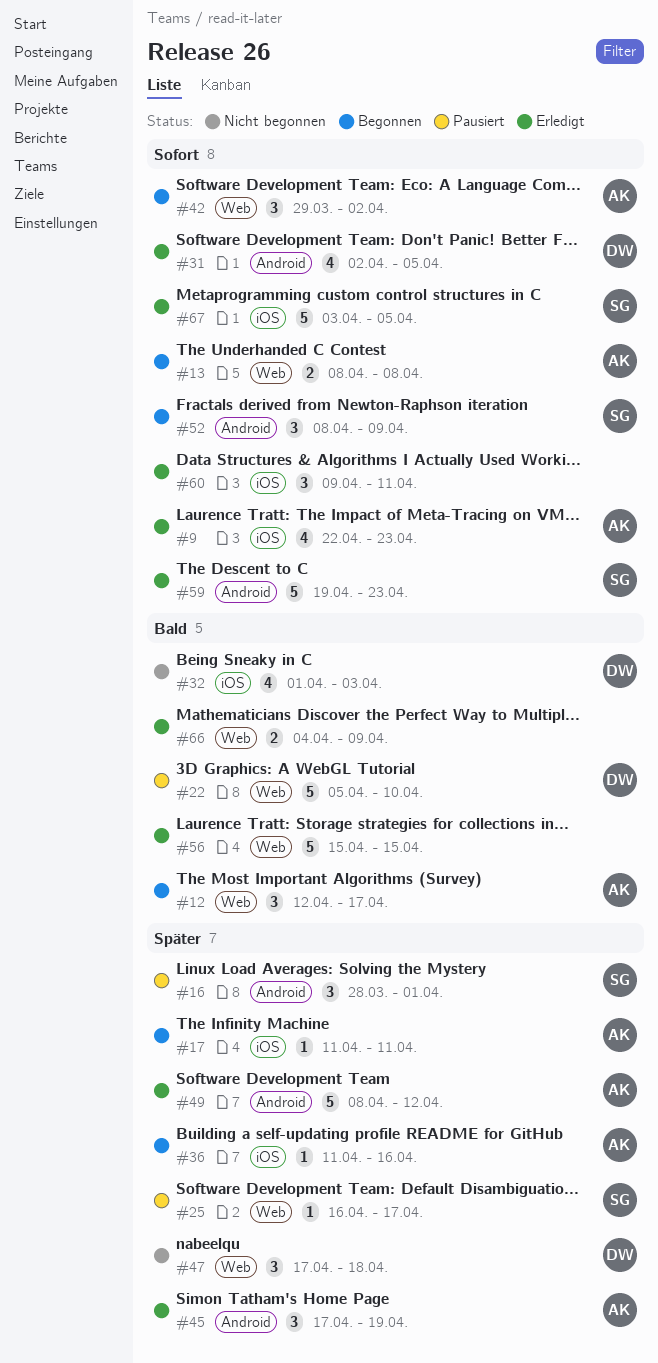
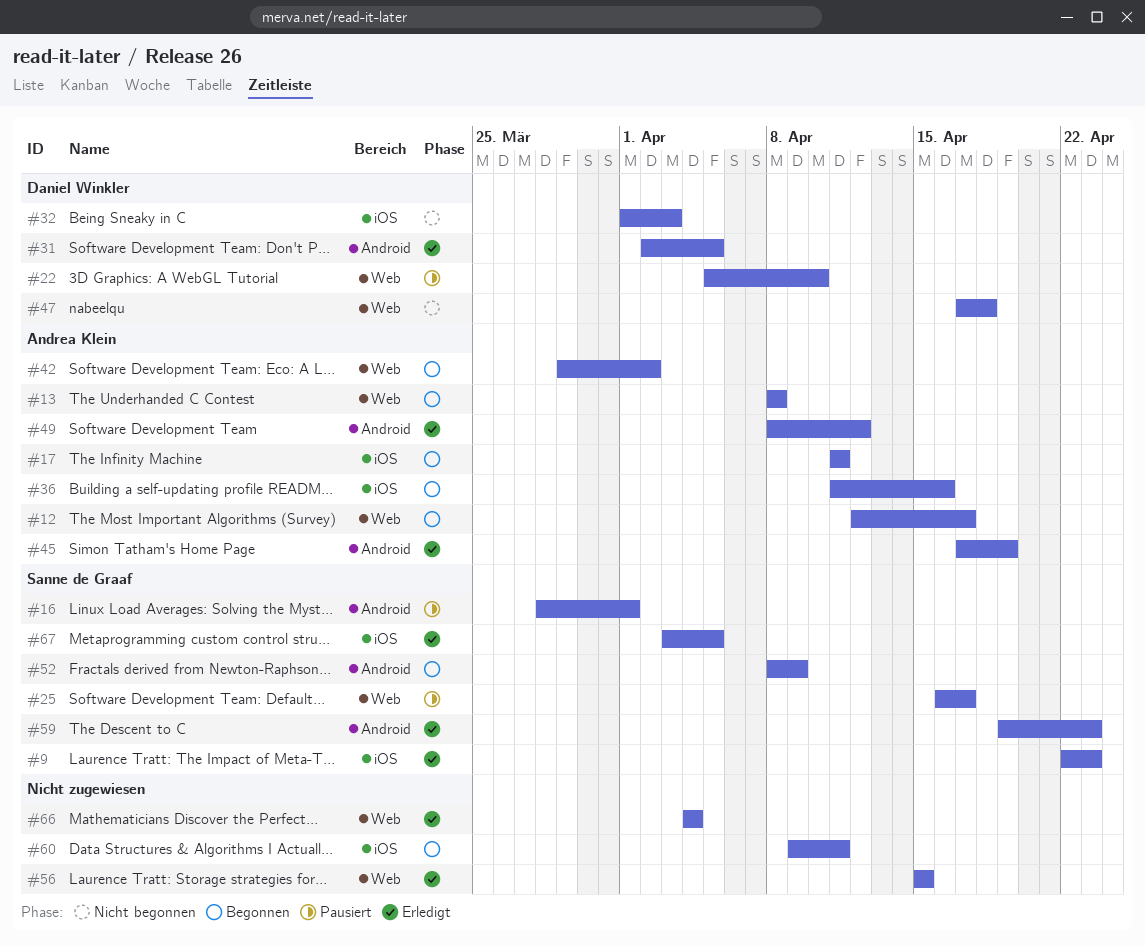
#9, owner: Andrea Klein -> Sanne de Graaf
#60, status: Erledigt -> Begonnen
#66, due: Apr 9 -> Apr 4

